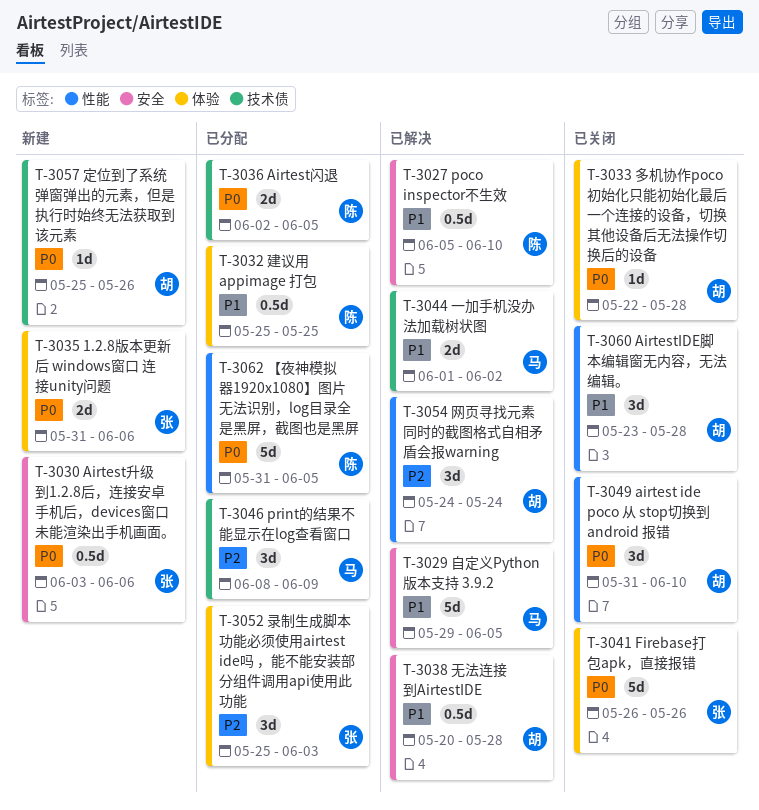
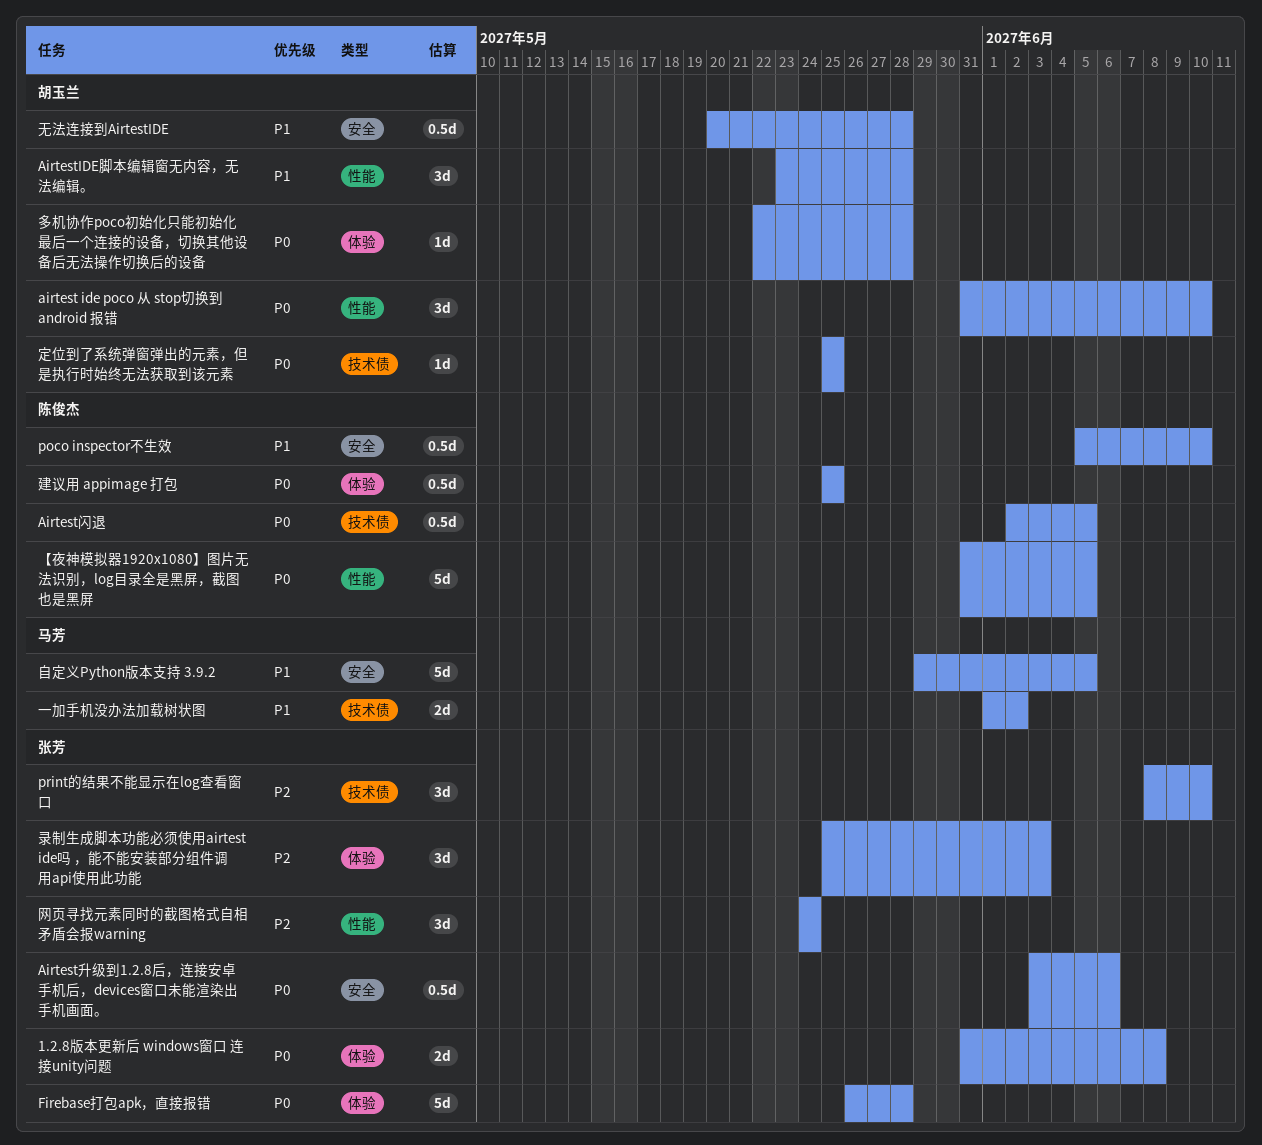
1.2.8版本更新后 windows窗口 连接unity问题, due: Jun 6 -> Jun 8
Airtest闪退, estimate: 2d -> 0.5d
Firebase打包apk，直接报错, due: May 26 -> May 28
print的结果不能显示在log查看窗口, owner: 马芳 -> 张芳
print的结果不能显示在log查看窗口, due: Jun 9 -> Jun 10
定位到了系统弹窗弹出的元素，但是执行时始终无法获取到该元素, due: May 26 -> May 25
建议用 appimage 打包, priority: P1 -> P0
网页寻找元素同时的截图格式自相矛盾会报warning, owner: 胡玉兰 -> 张芳

